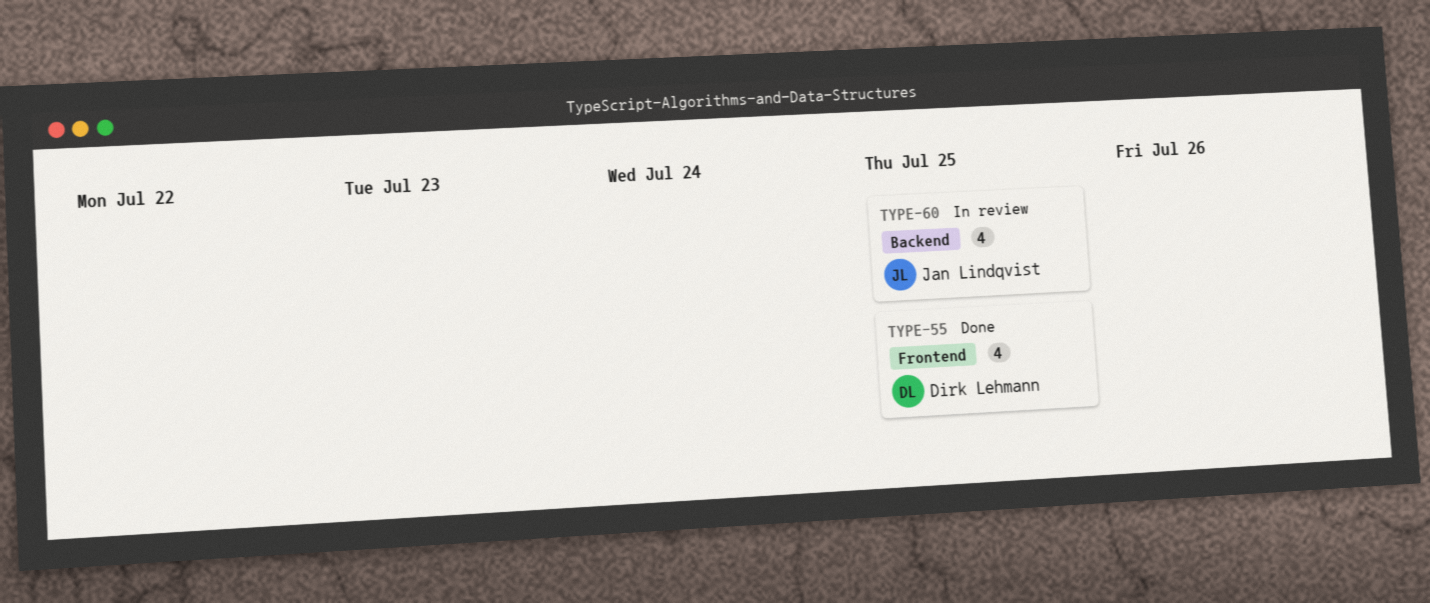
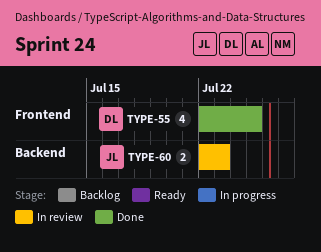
TYPE-60, estimate: 4 -> 2
TYPE-60, due: Jul 25 -> Jul 23

